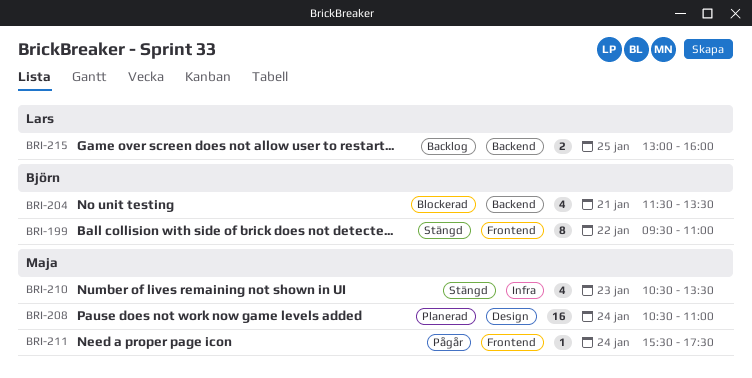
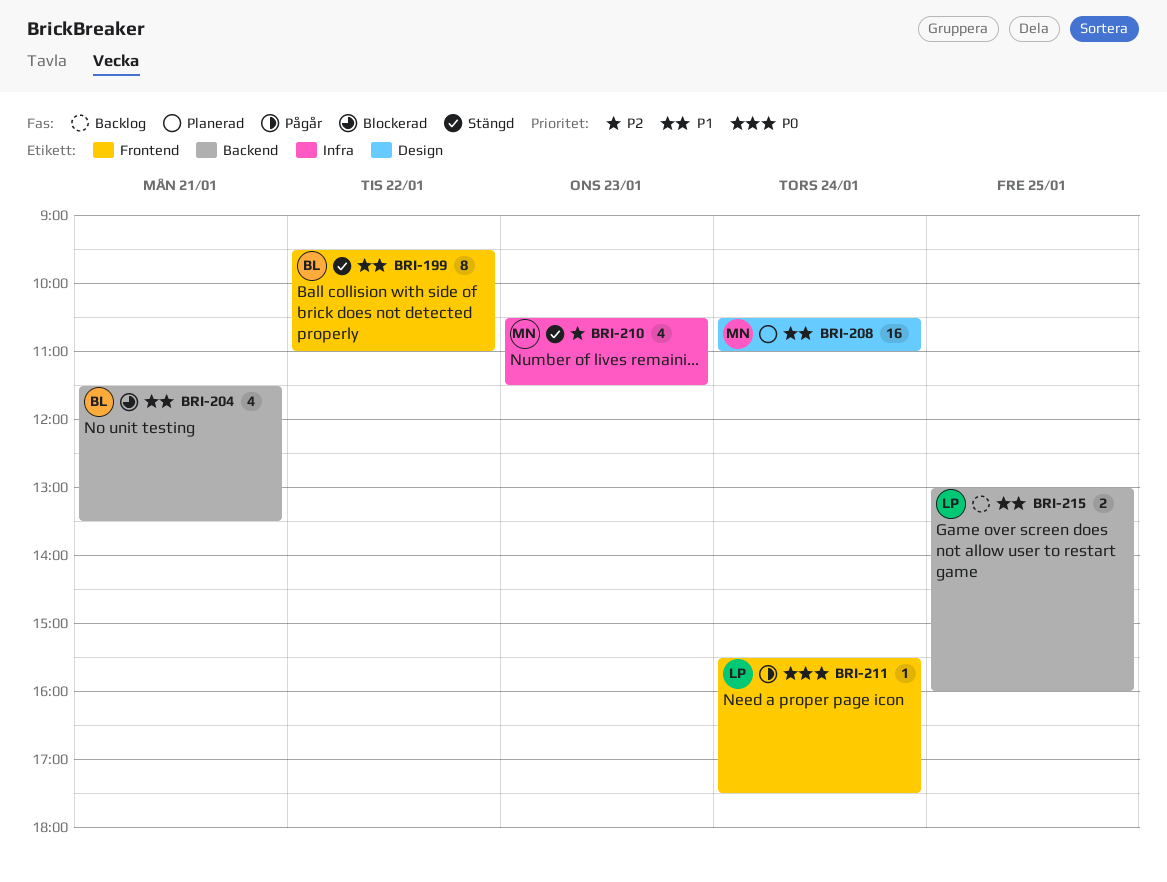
BRI-210, ends: 13:30 -> 11:30
BRI-211, owner: Maja -> Lars

